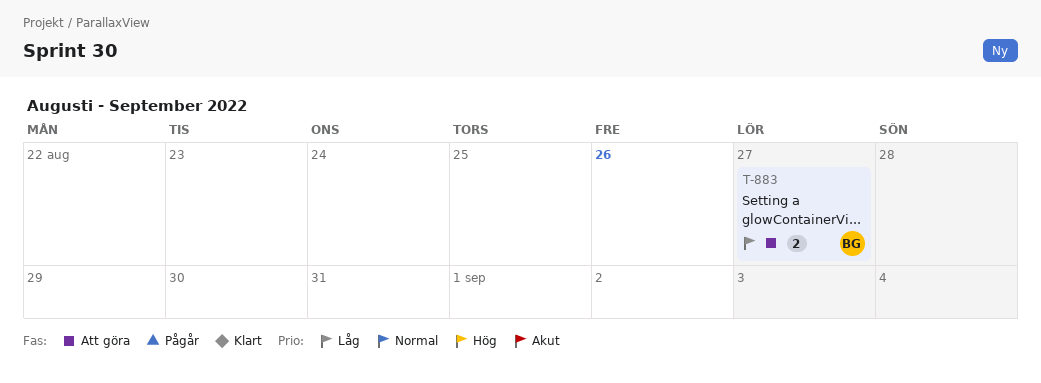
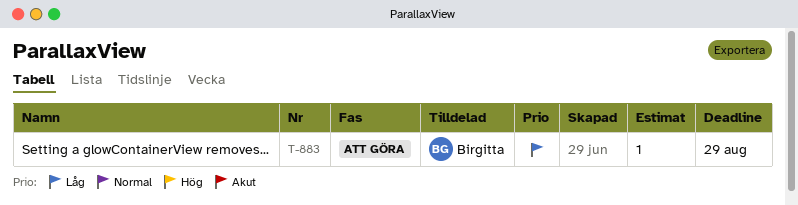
T-883, estimate: 2 -> 1
T-883, due: Aug 27 -> Aug 29

